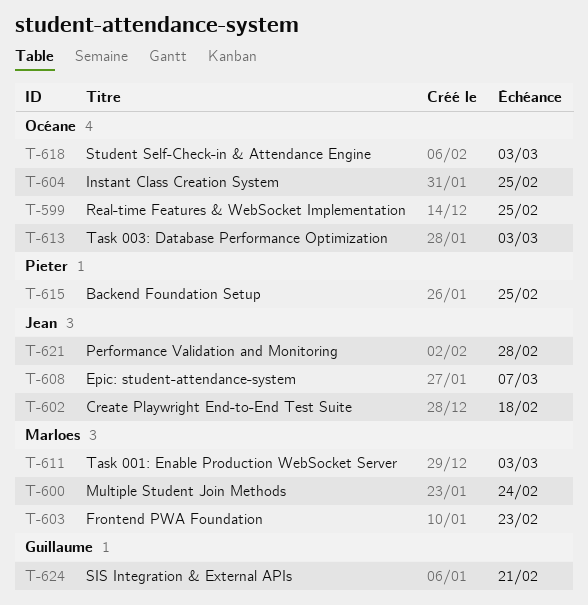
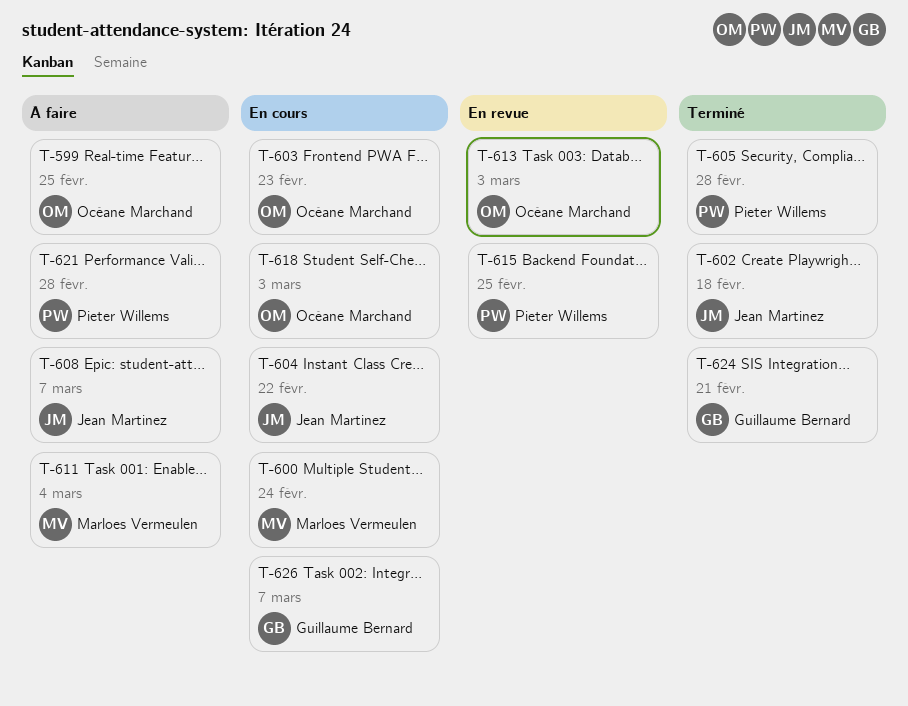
T-603, owner: Marloes Vermeulen -> Océane Marchand
T-604, owner: Océane Marchand -> Jean Martinez
T-604, due: Feb 25 -> Feb 22
T-605: none -> present
T-611, due: Mar 3 -> Mar 4
T-621, owner: Jean Martinez -> Pieter Willems
T-626: none -> present

